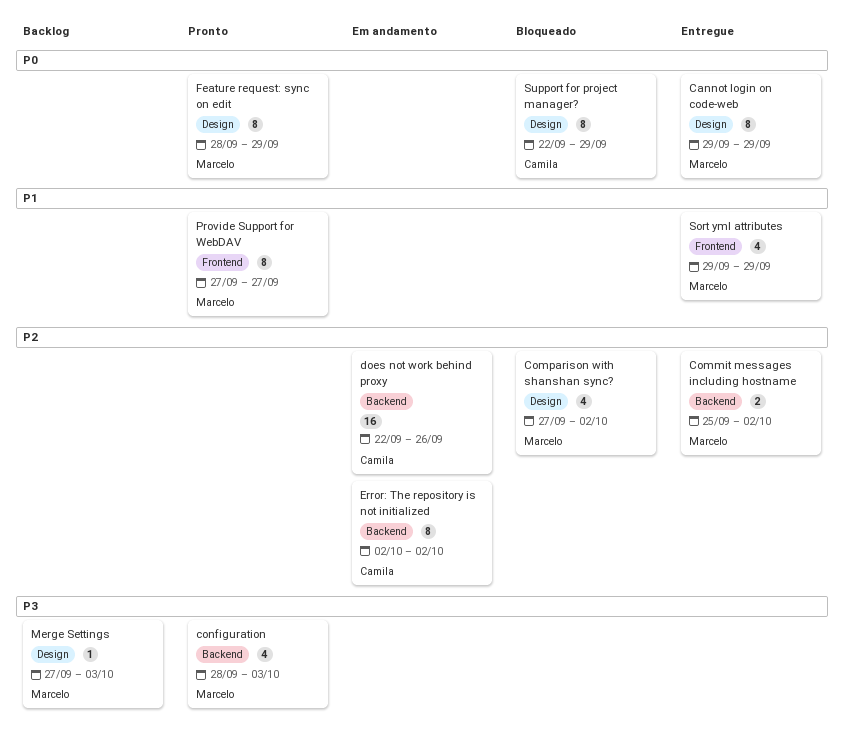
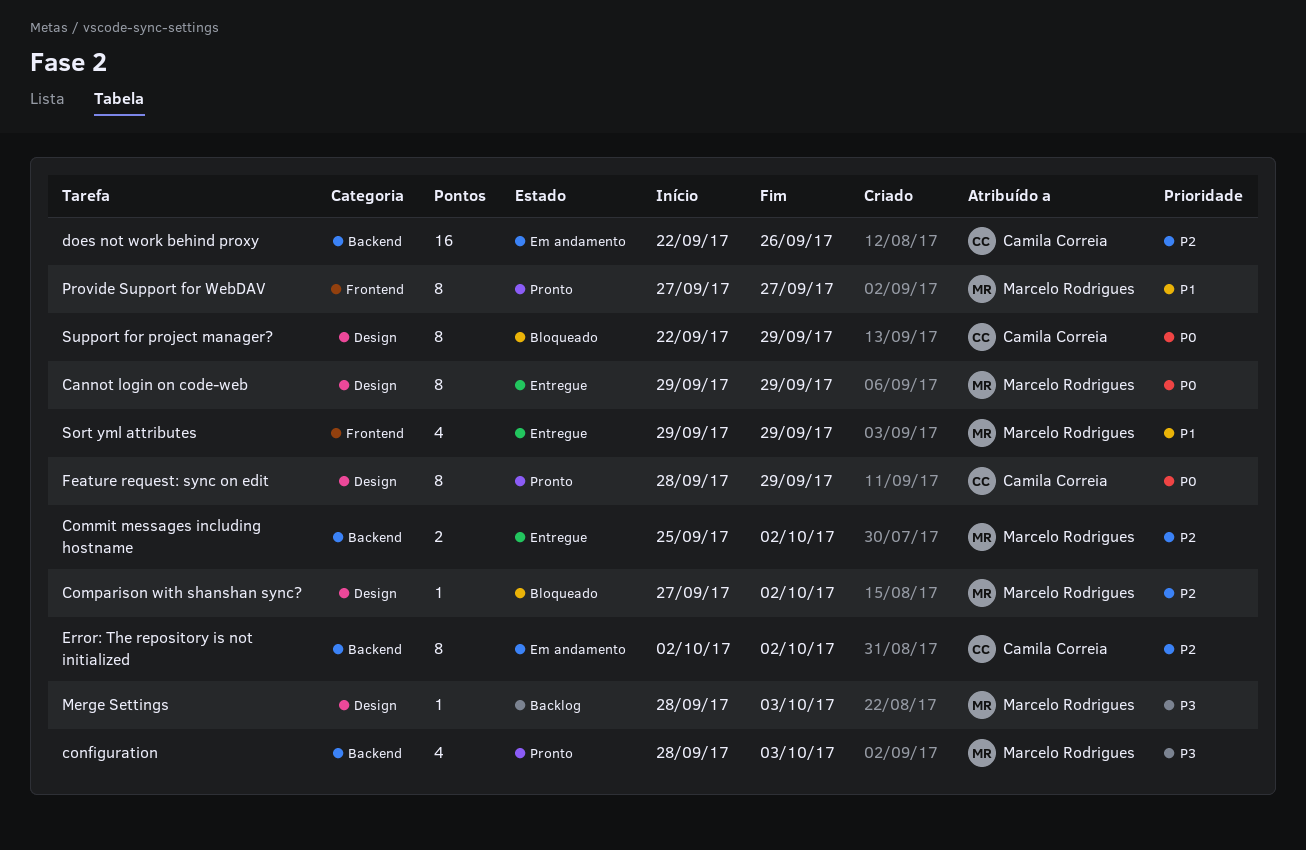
Comparison with shanshan sync?, estimate: 4 -> 1
Feature request: sync on edit, owner: Marcelo Rodrigues -> Camila Correia
Merge Settings, start: Sep 27 -> Sep 28

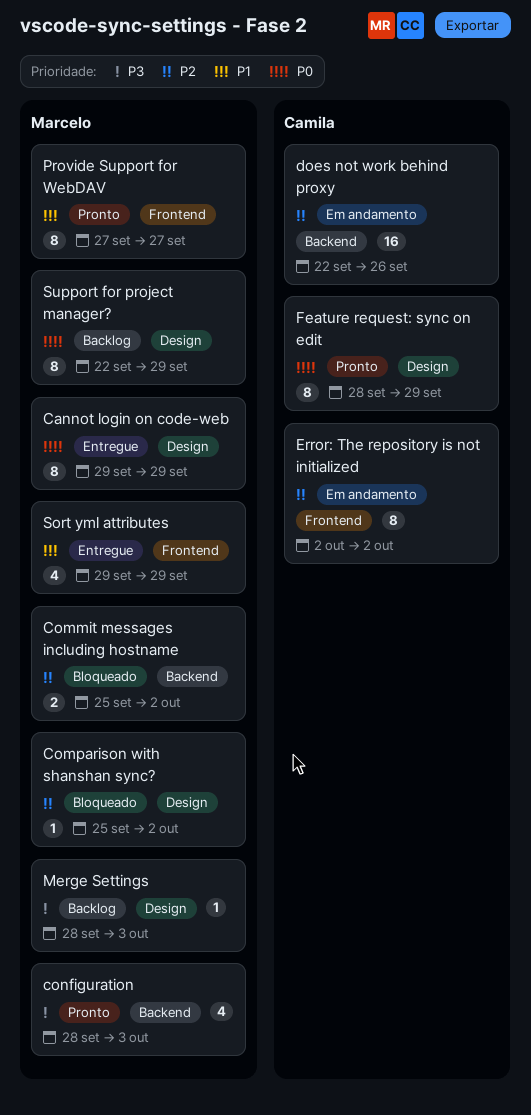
Commit messages including hostname, status: Entregue -> Bloqueado
Comparison with shanshan sync?, start: Sep 27 -> Sep 25
Error: The repository is not initialized, label: Backend -> Frontend
Support for project manager?, status: Bloqueado -> Backlog
Support for project manager?, owner: Camila Correia -> Marcelo Rodrigues

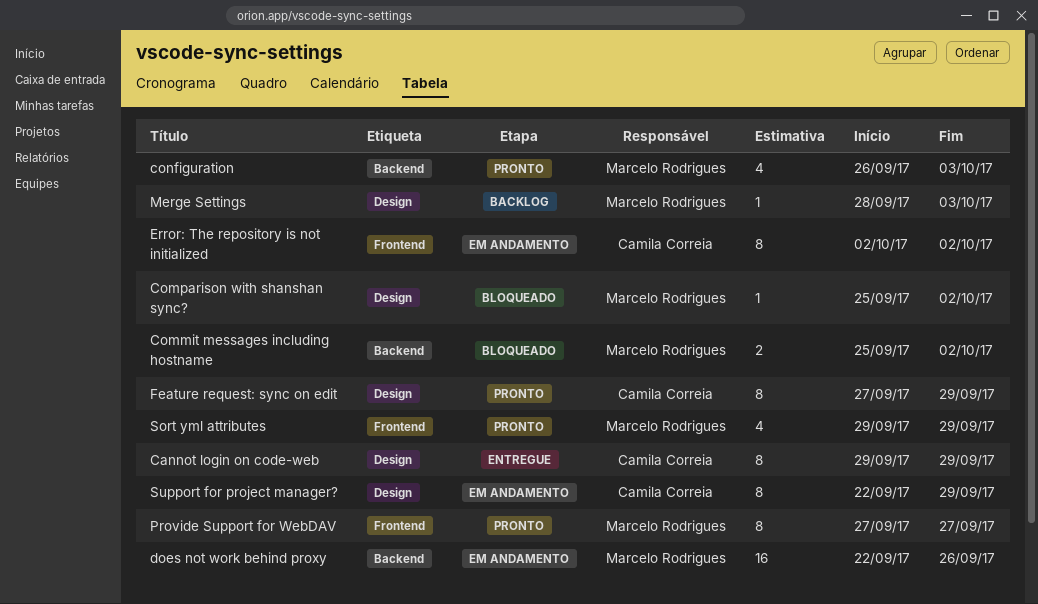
Cannot login on code-web, owner: Marcelo Rodrigues -> Camila Correia
configuration, start: Sep 28 -> Sep 26
does not work behind proxy, owner: Camila Correia -> Marcelo Rodrigues
Feature request: sync on edit, start: Sep 28 -> Sep 27
Sort yml attributes, status: Entregue -> Pronto
Support for project manager?, status: Backlog -> Em andamento
Support for project manager?, owner: Marcelo Rodrigues -> Camila Correia

